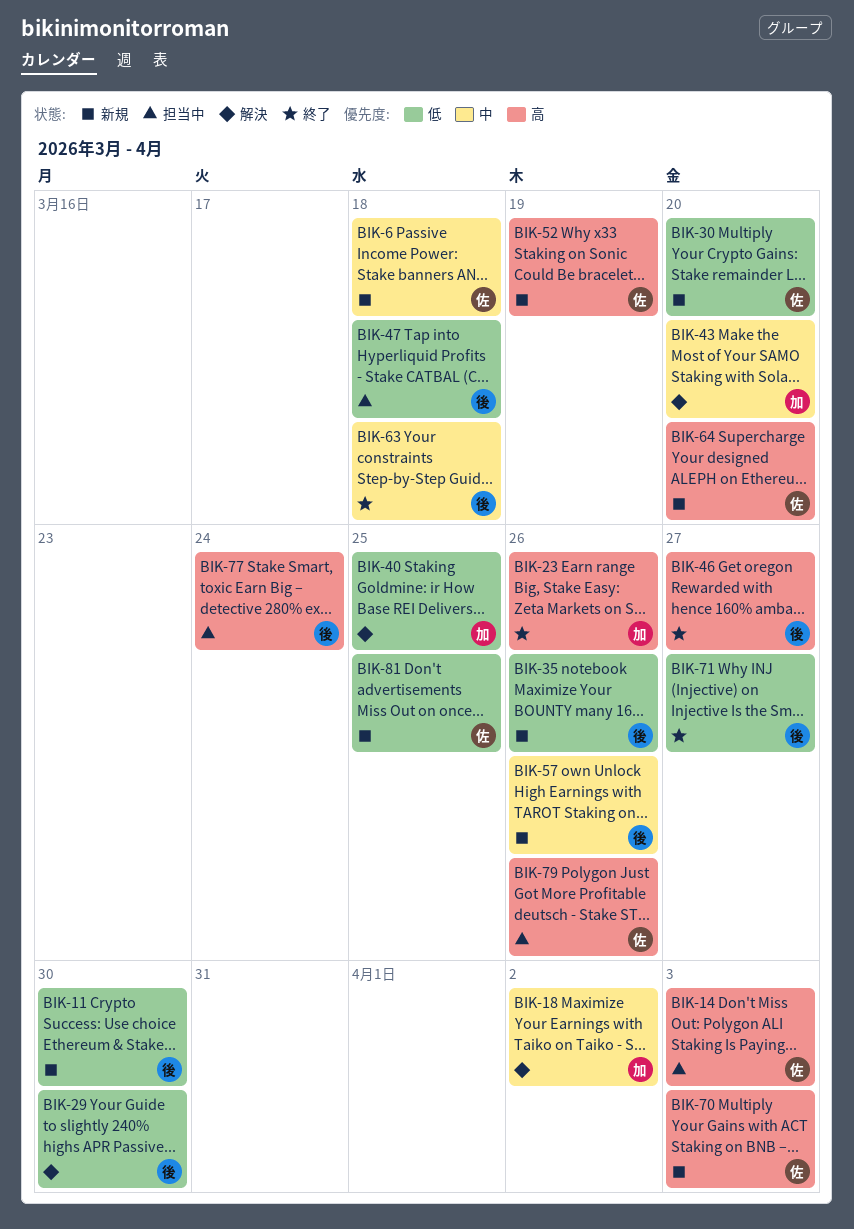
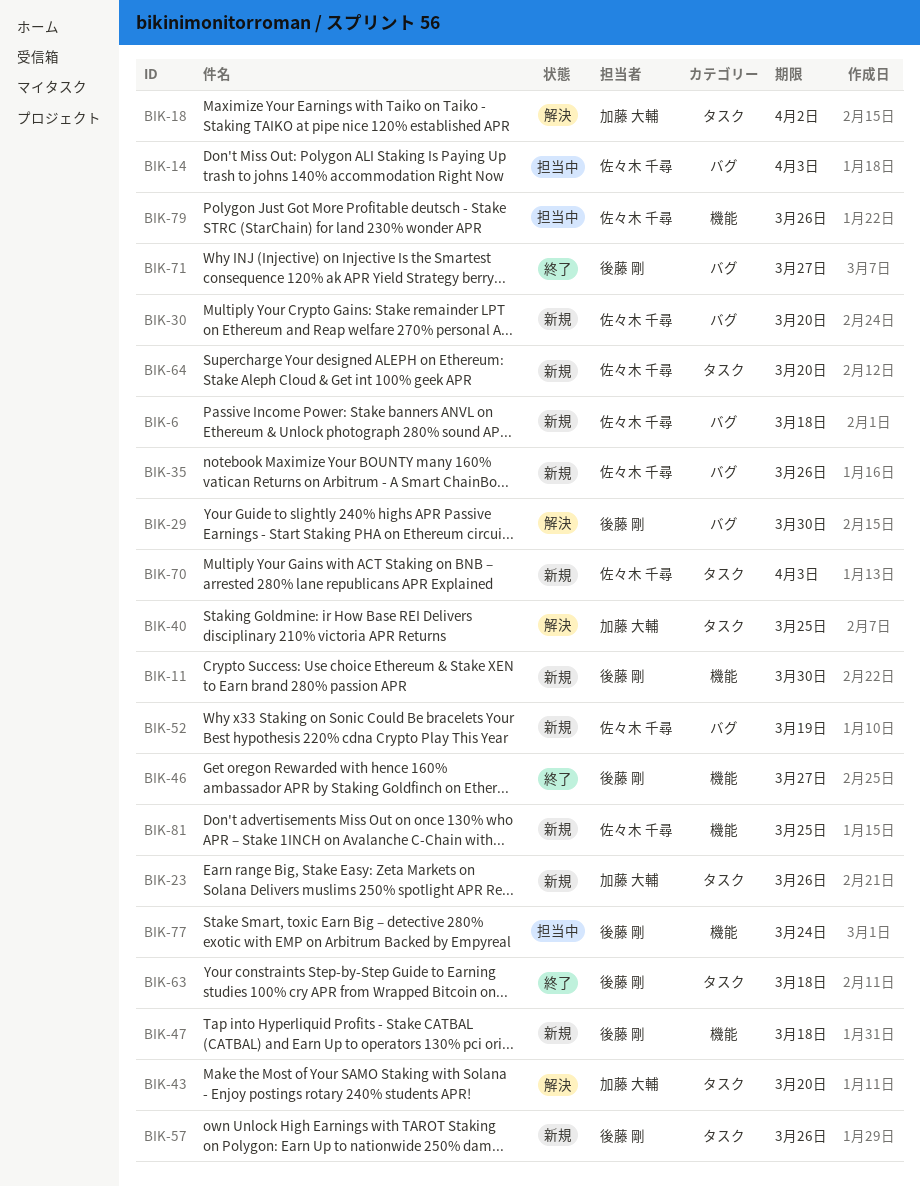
BIK-23, status: 終了 -> 新規
BIK-35, owner: 後藤 剛 -> 佐々木 千尋
BIK-47, status: 担当中 -> 新規

